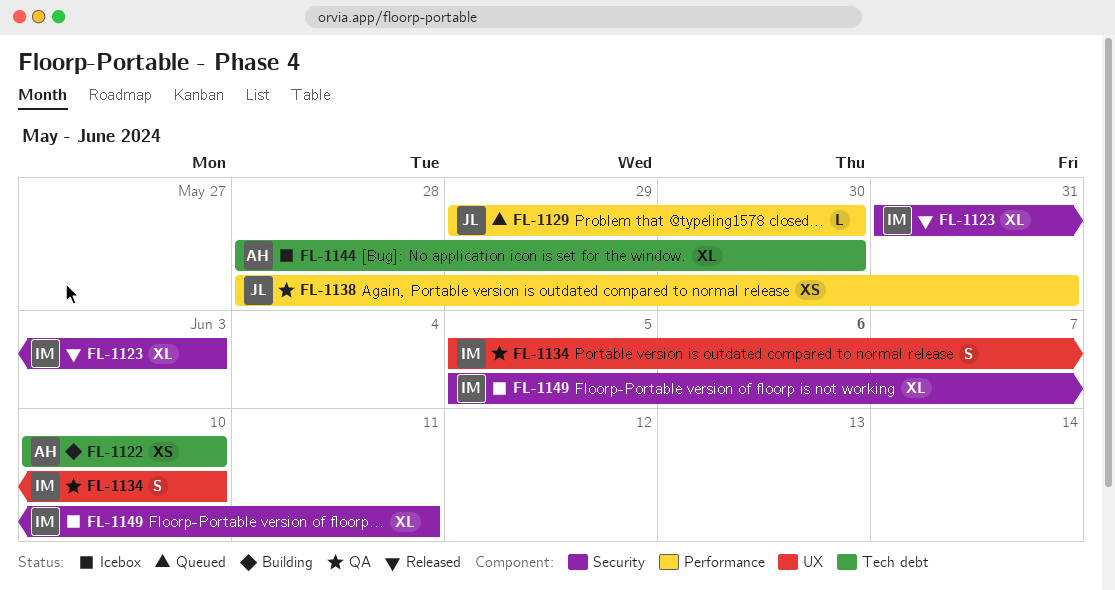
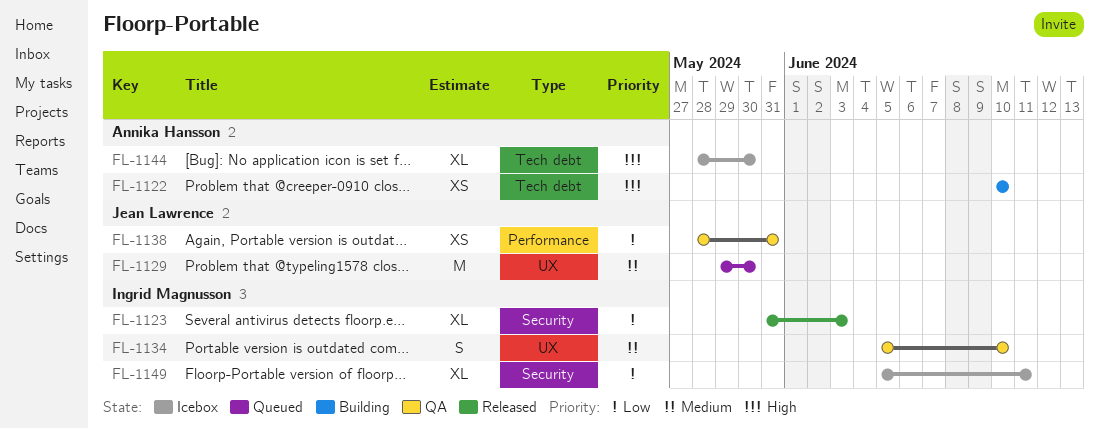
FL-1129, label: Performance -> UX
FL-1129, estimate: L -> M

